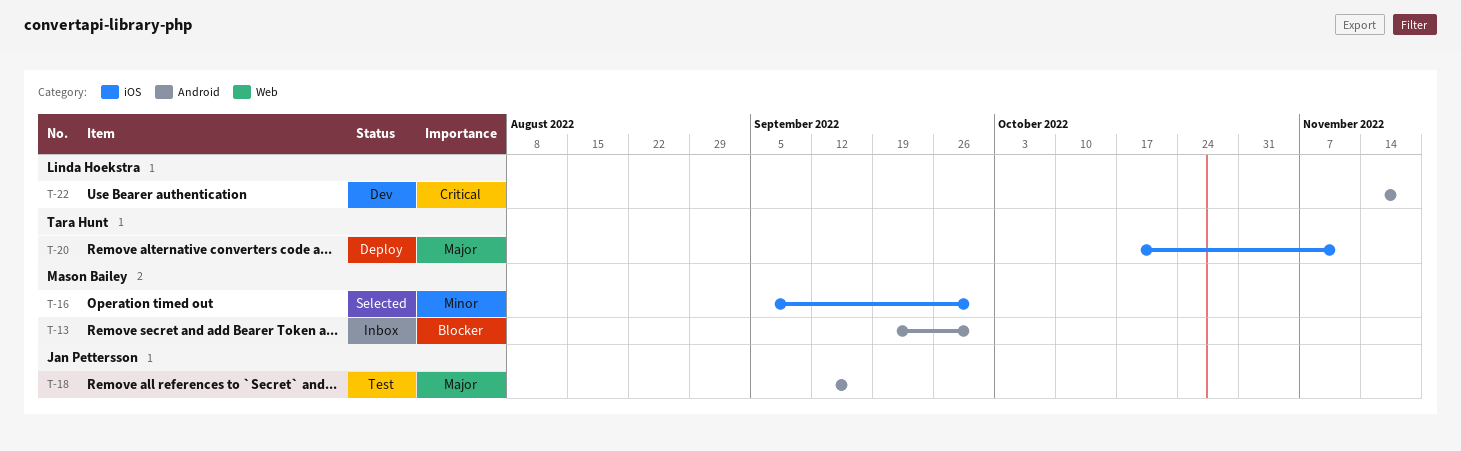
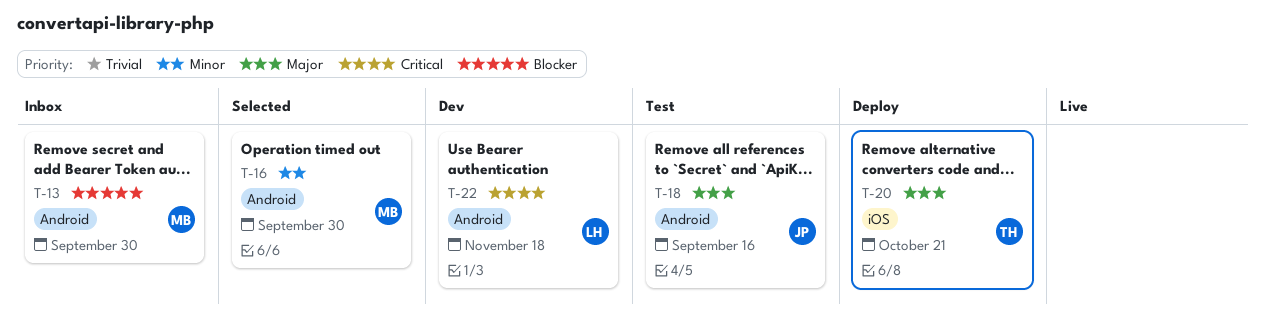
T-16, label: iOS -> Android
T-20, due: Nov 11 -> Oct 21

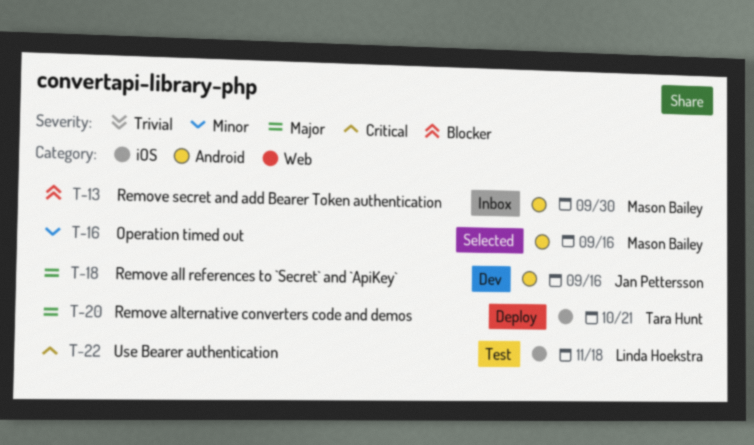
T-16, due: Sep 30 -> Sep 16
T-18, status: Test -> Dev
T-22, status: Dev -> Test
T-22, label: Android -> iOS

